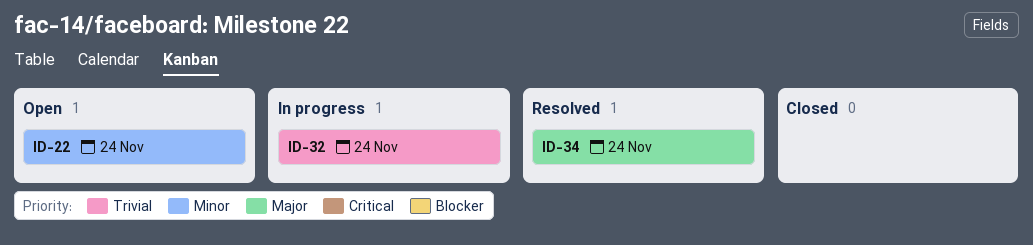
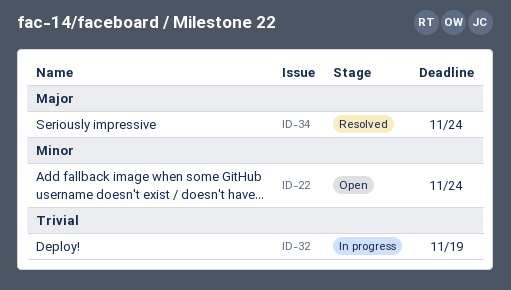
ID-32, due: Nov 24 -> Nov 19

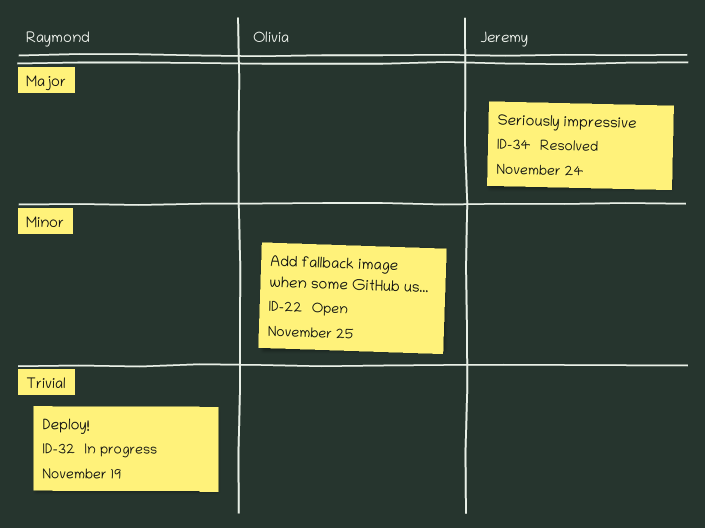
ID-22, due: Nov 24 -> Nov 25

